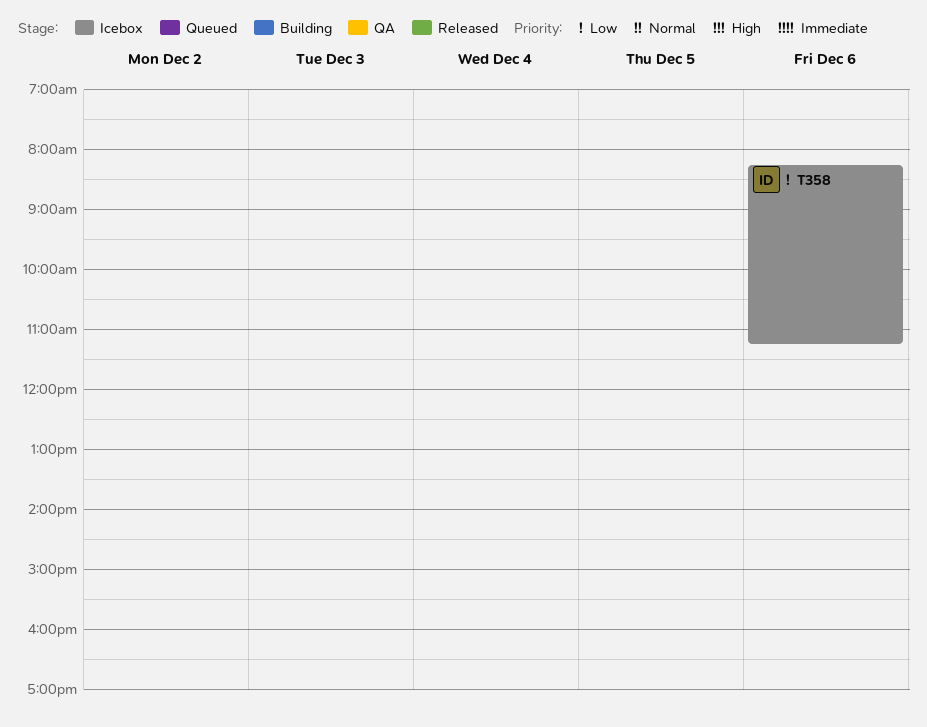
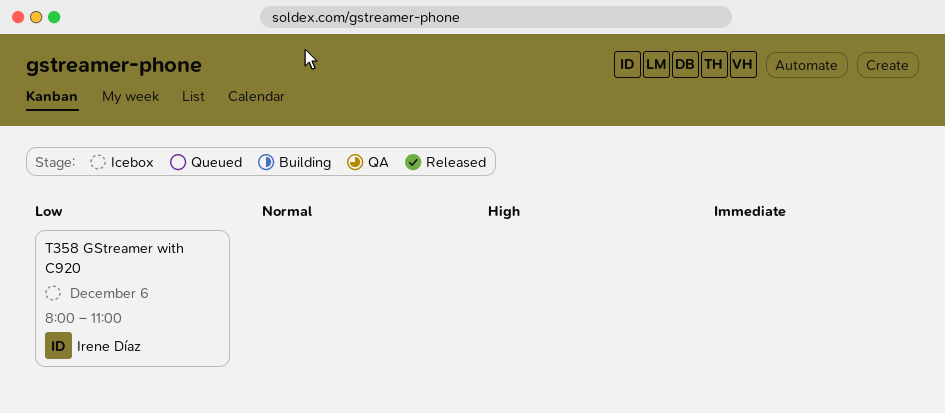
T358, begins: 08:15 -> 08:00
T358, ends: 11:15 -> 11:00

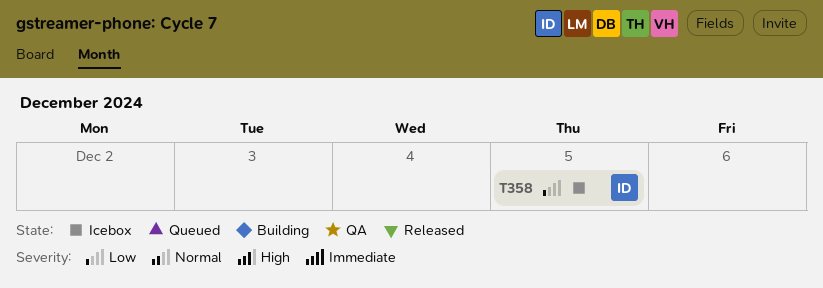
T358, day: Dec 6 -> Dec 5

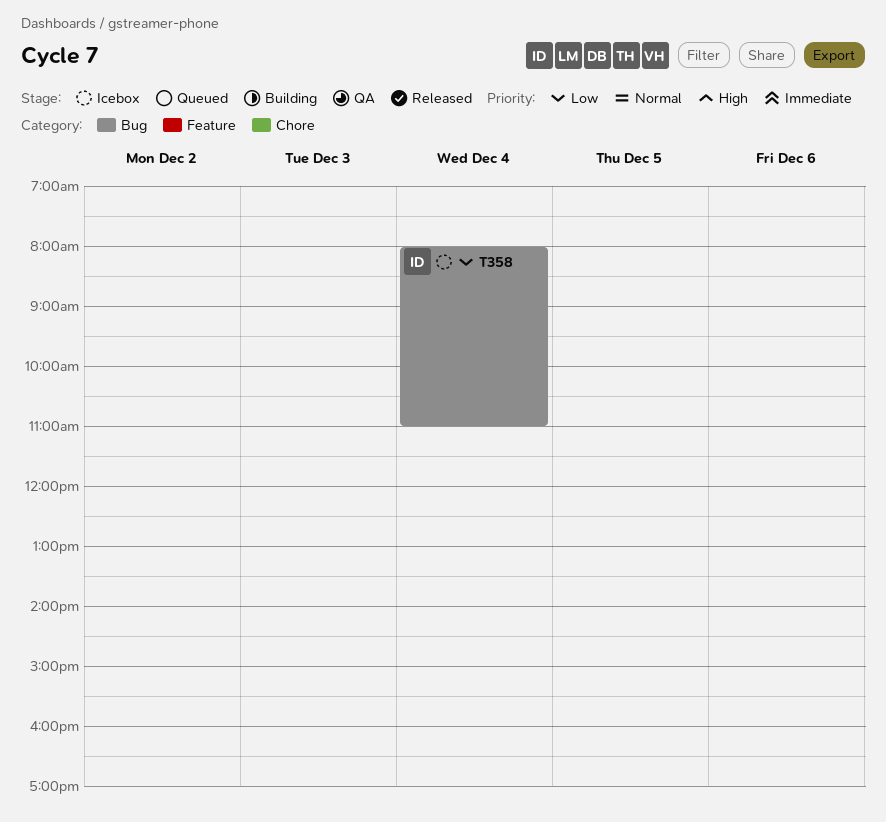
T358, day: Dec 5 -> Dec 4

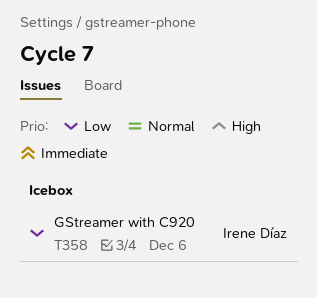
T358, day: Dec 4 -> Dec 6

